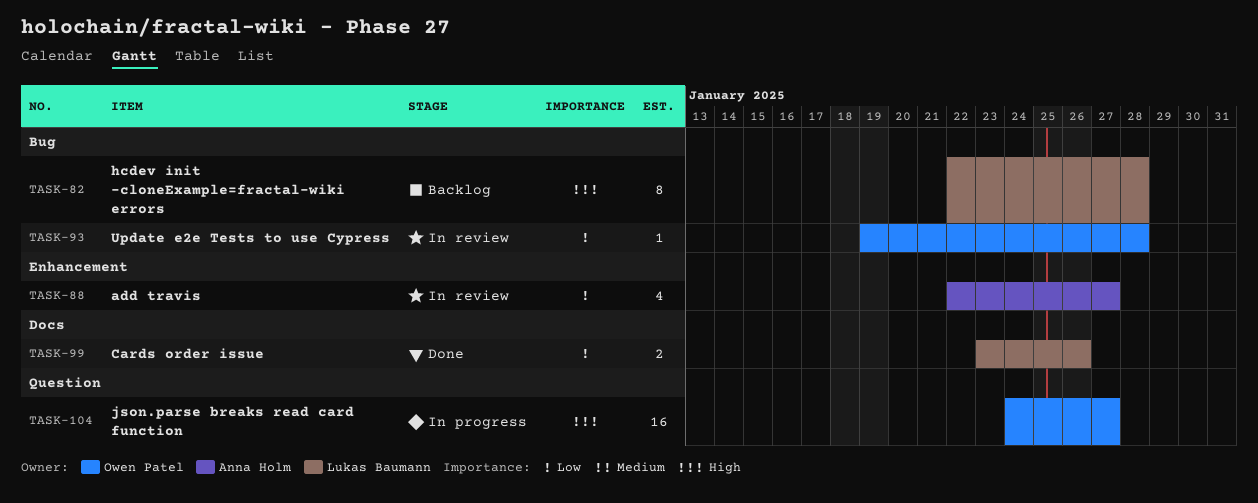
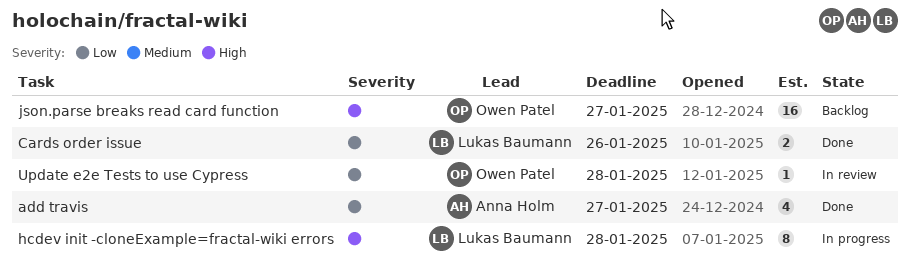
add travis, status: In review -> Done
hcdev init -cloneExample=fractal-wiki errors, status: Backlog -> In progress
json.parse breaks read card function, status: In progress -> Backlog

